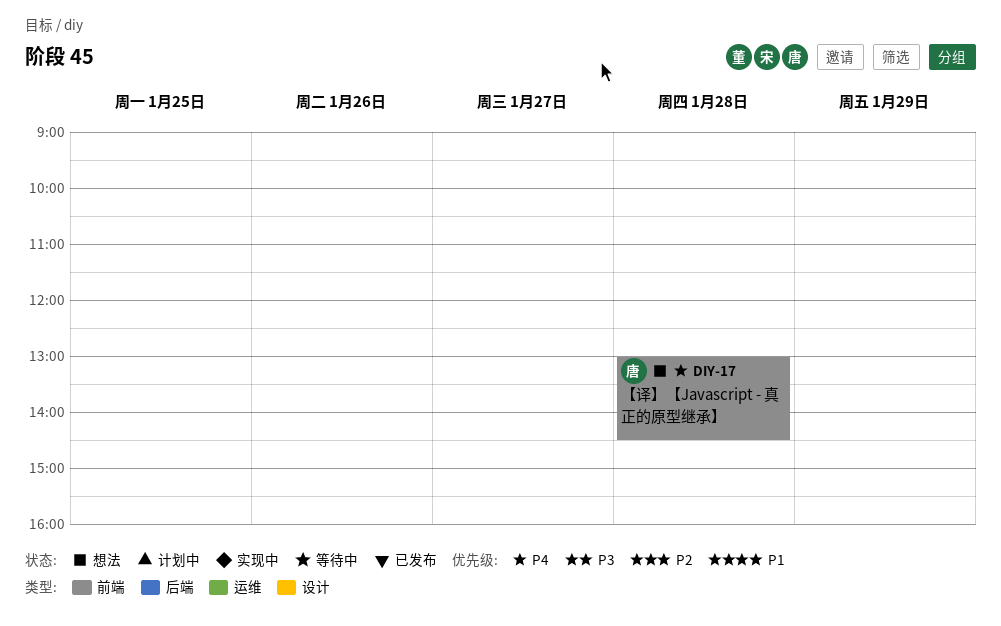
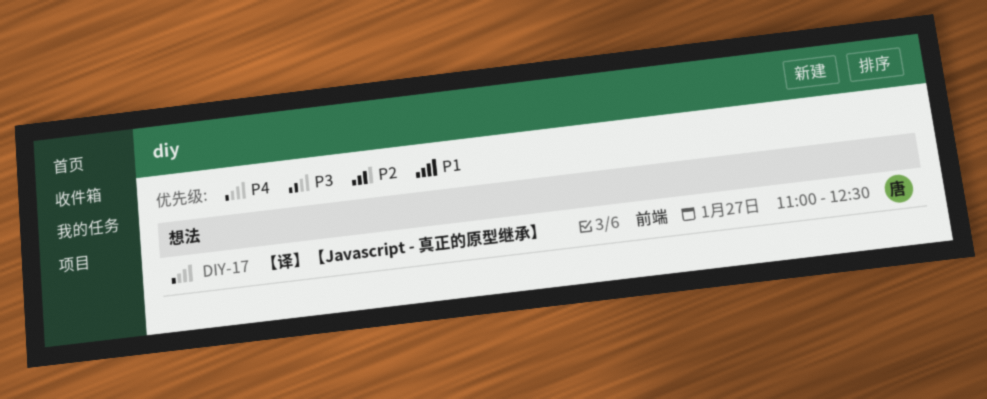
DIY-17, day: Jan 28 -> Jan 27
DIY-17, begins: 13:00 -> 11:00
DIY-17, ends: 14:30 -> 12:30

